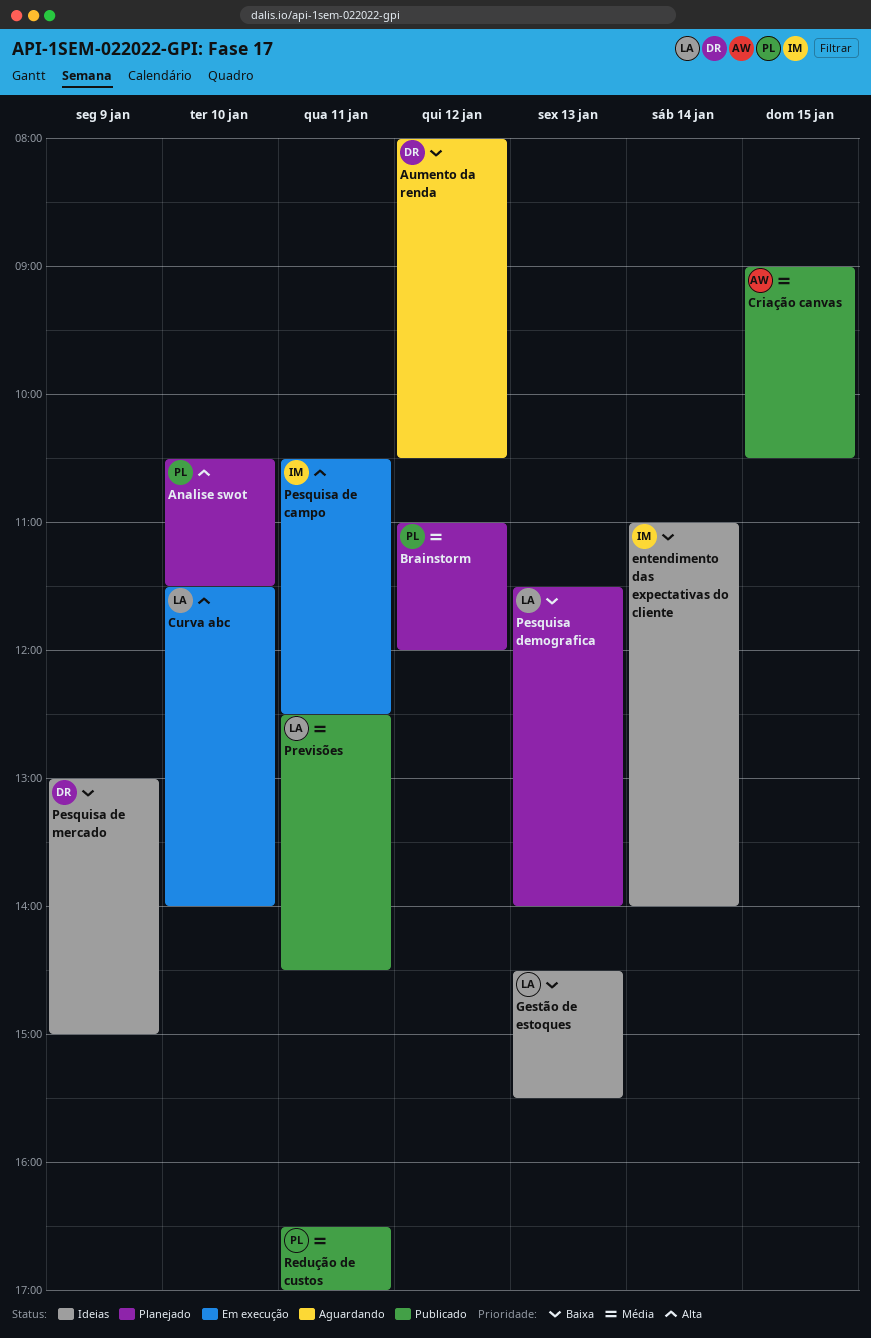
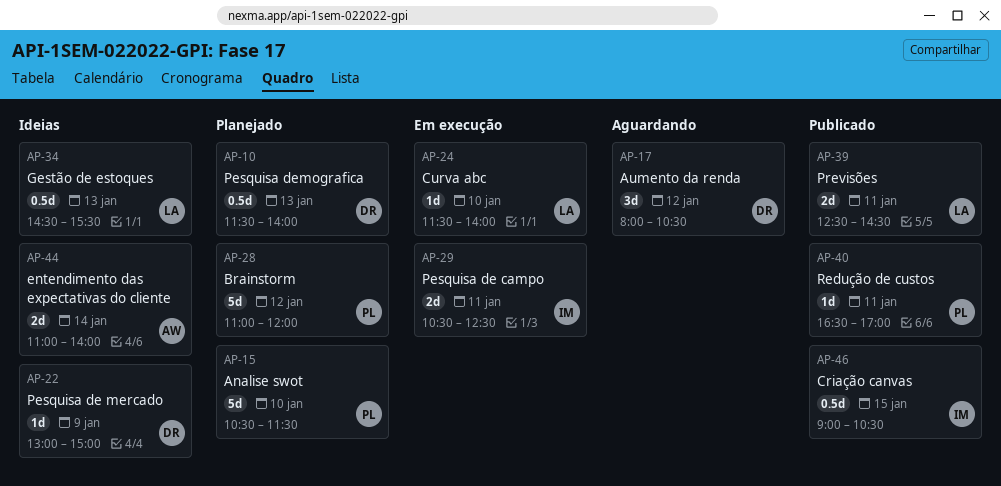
Criação canvas, owner: AW -> IM
entendimento das expectativas do cliente, owner: IM -> AW
Pesquisa demografica, owner: LA -> DR

